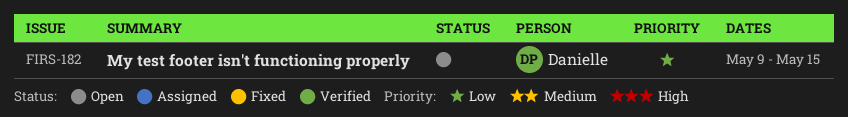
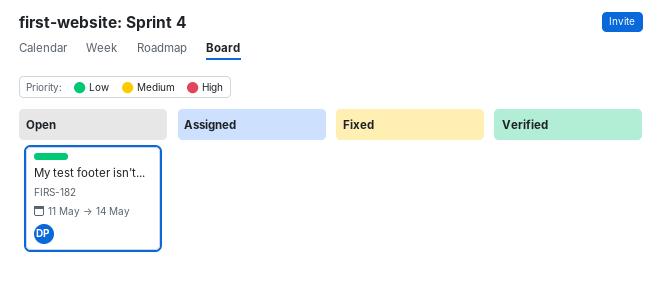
FIRS-182, start: May 9 -> May 11
FIRS-182, due: May 15 -> May 14

